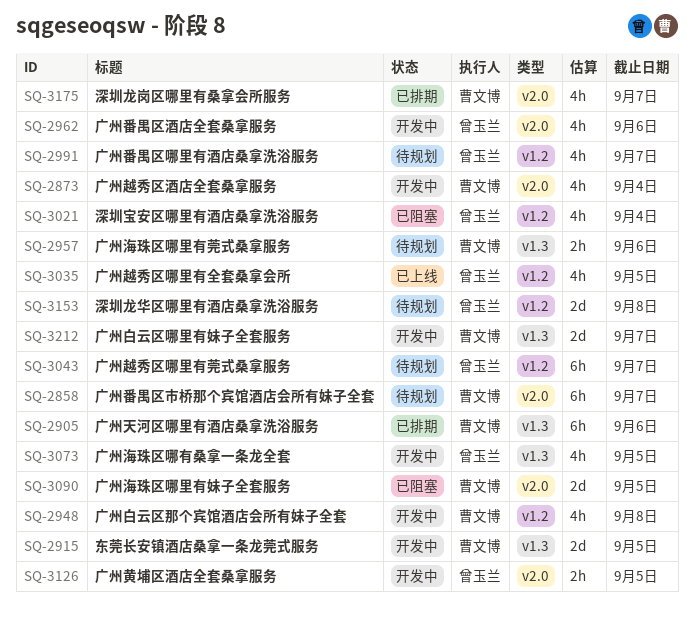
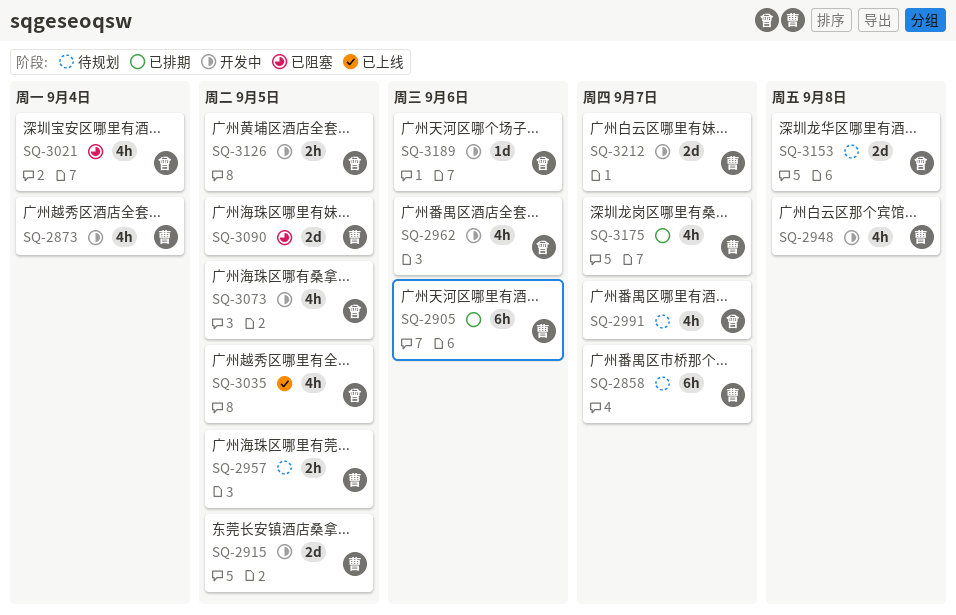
SQ-2957, due: Sep 6 -> Sep 5
SQ-3043: present -> none
SQ-3189: none -> present

